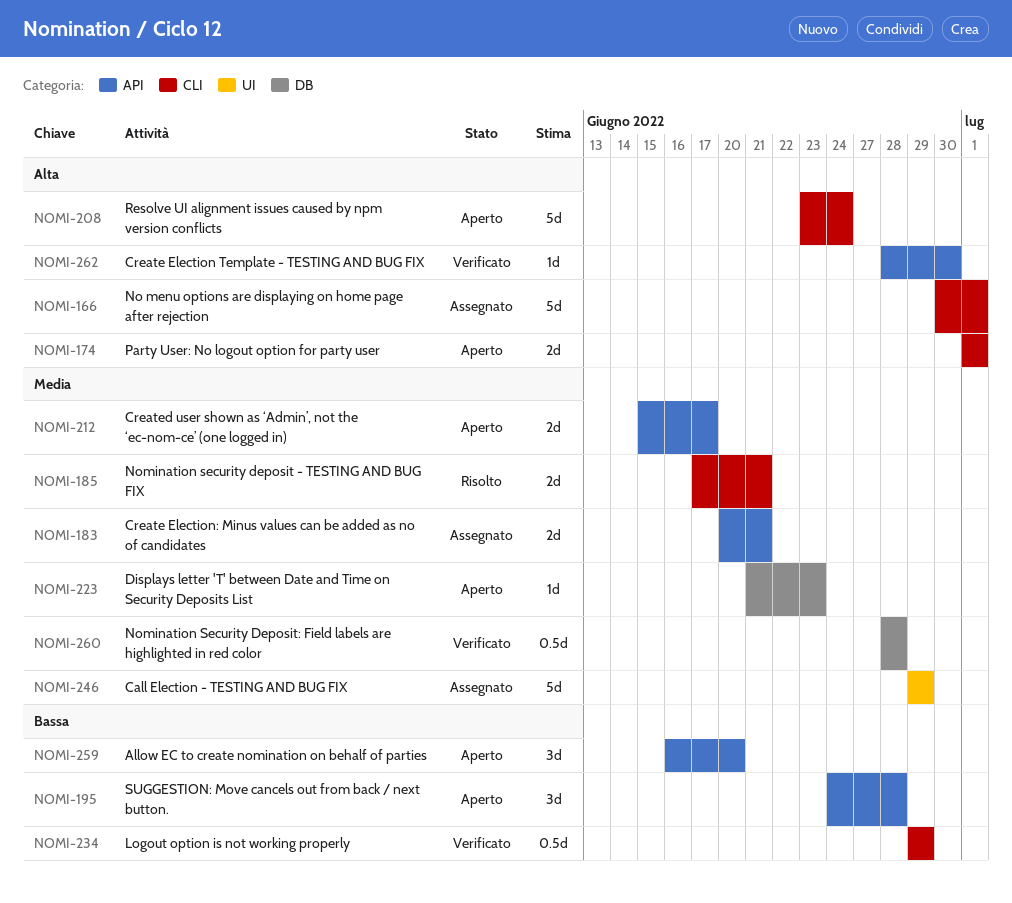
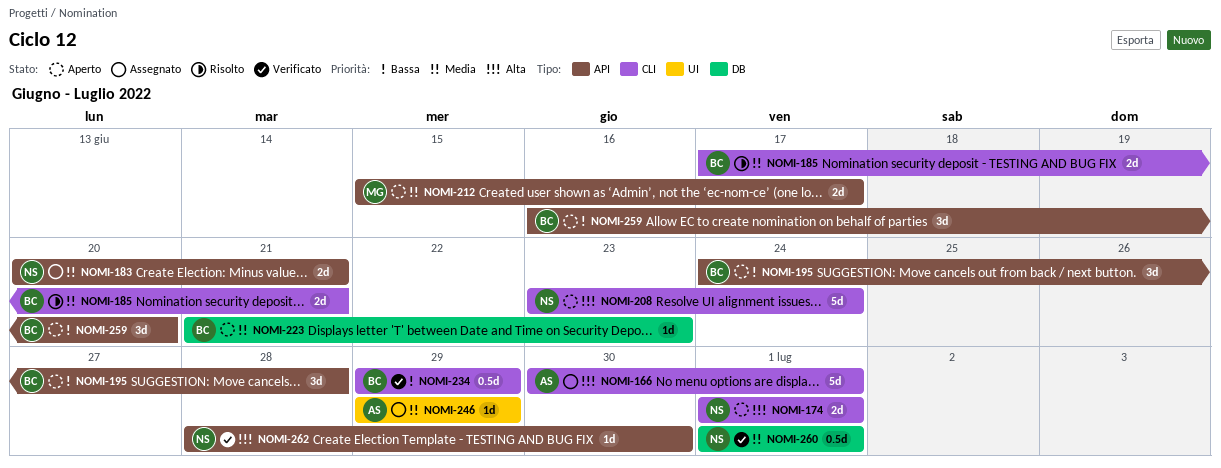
NOMI-246, estimate: 5d -> 1d
NOMI-260, start: Jun 28 -> Jul 1
NOMI-260, due: Jun 28 -> Jul 1

